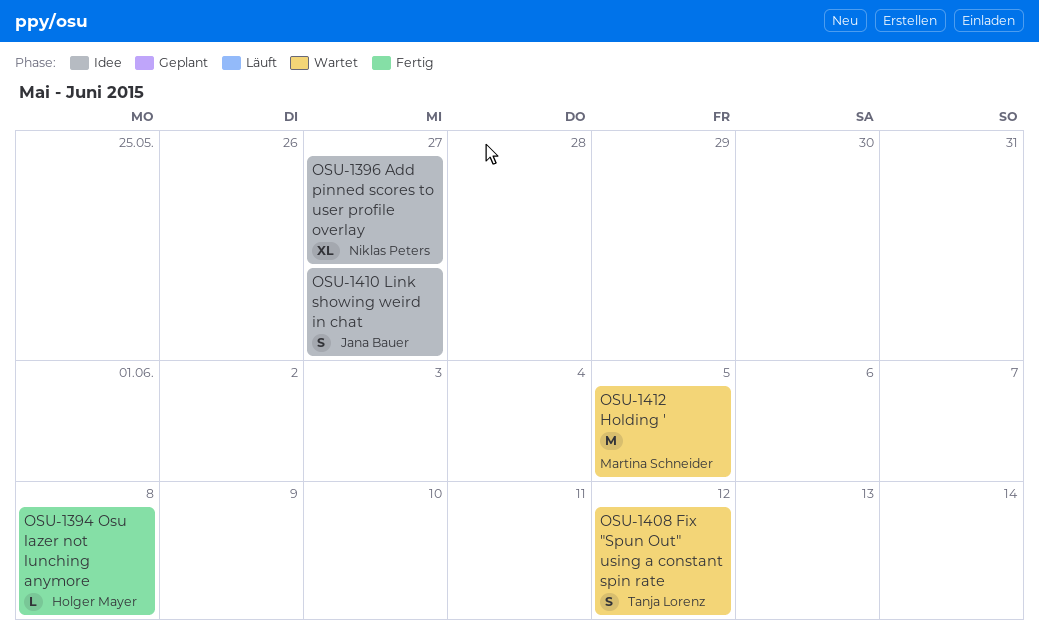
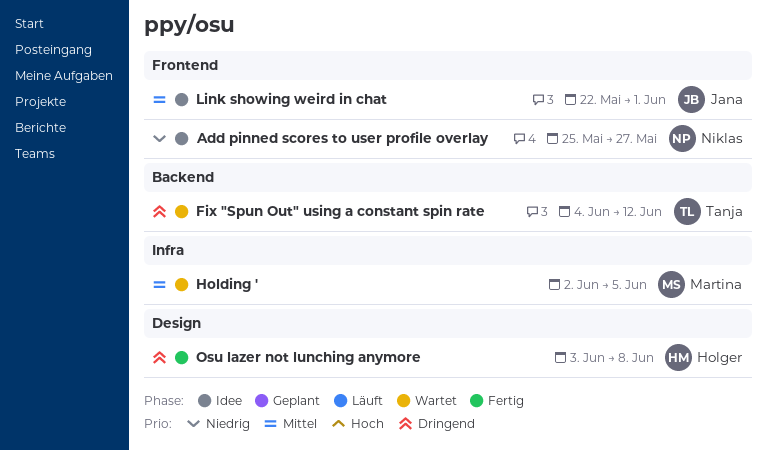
Link showing weird in chat, due: May 27 -> Jun 1

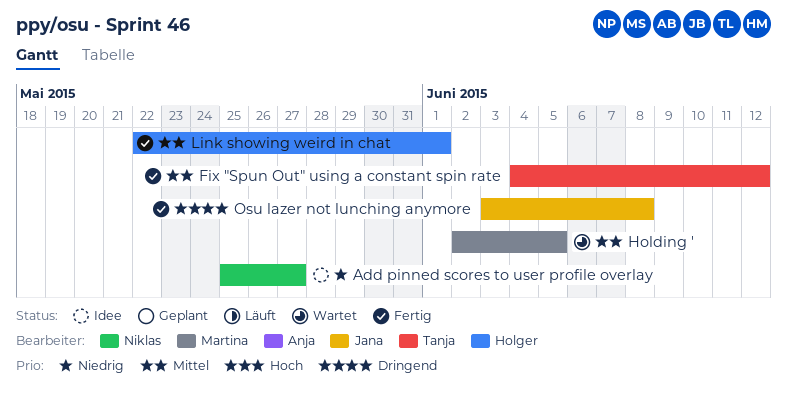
Fix "Spun Out" using a constant spin rate, status: Wartet -> Fertig
Fix "Spun Out" using a constant spin rate, priority: Dringend -> Mittel
Link showing weird in chat, status: Idee -> Fertig
Link showing weird in chat, owner: Jana -> Holger
Osu lazer not lunching anymore, owner: Holger -> Jana

